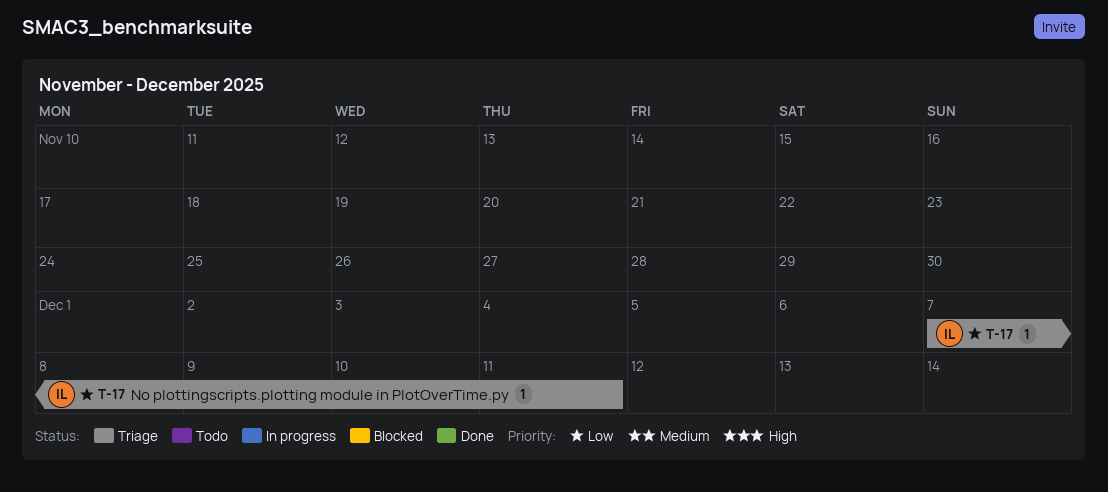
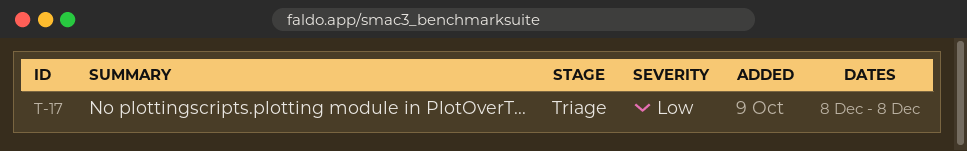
T-17, start: Dec 7 -> Dec 8
T-17, due: Dec 11 -> Dec 8

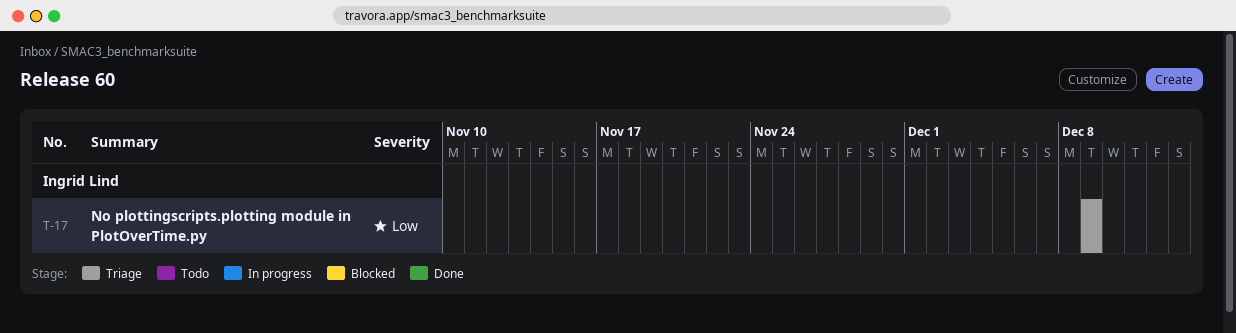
T-17, start: Dec 8 -> Dec 9
T-17, due: Dec 8 -> Dec 9

